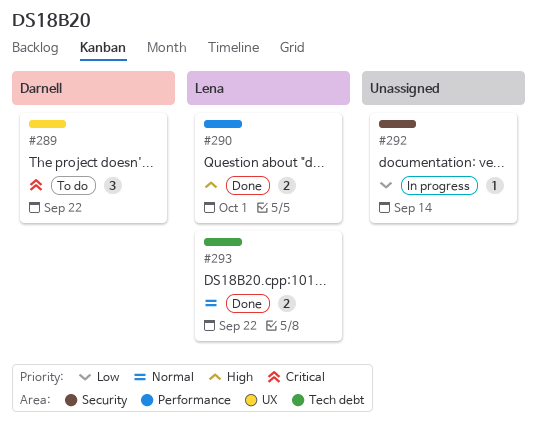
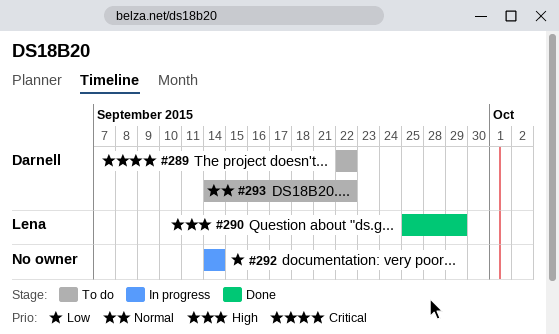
#290, due: Oct 1 -> Sep 29
#293, status: Done -> To do
#293, owner: Lena -> Darnell

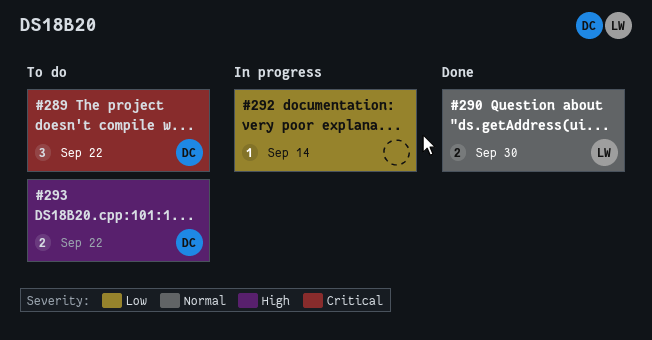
#290, priority: High -> Normal
#290, due: Sep 29 -> Sep 30
#293, priority: Normal -> High

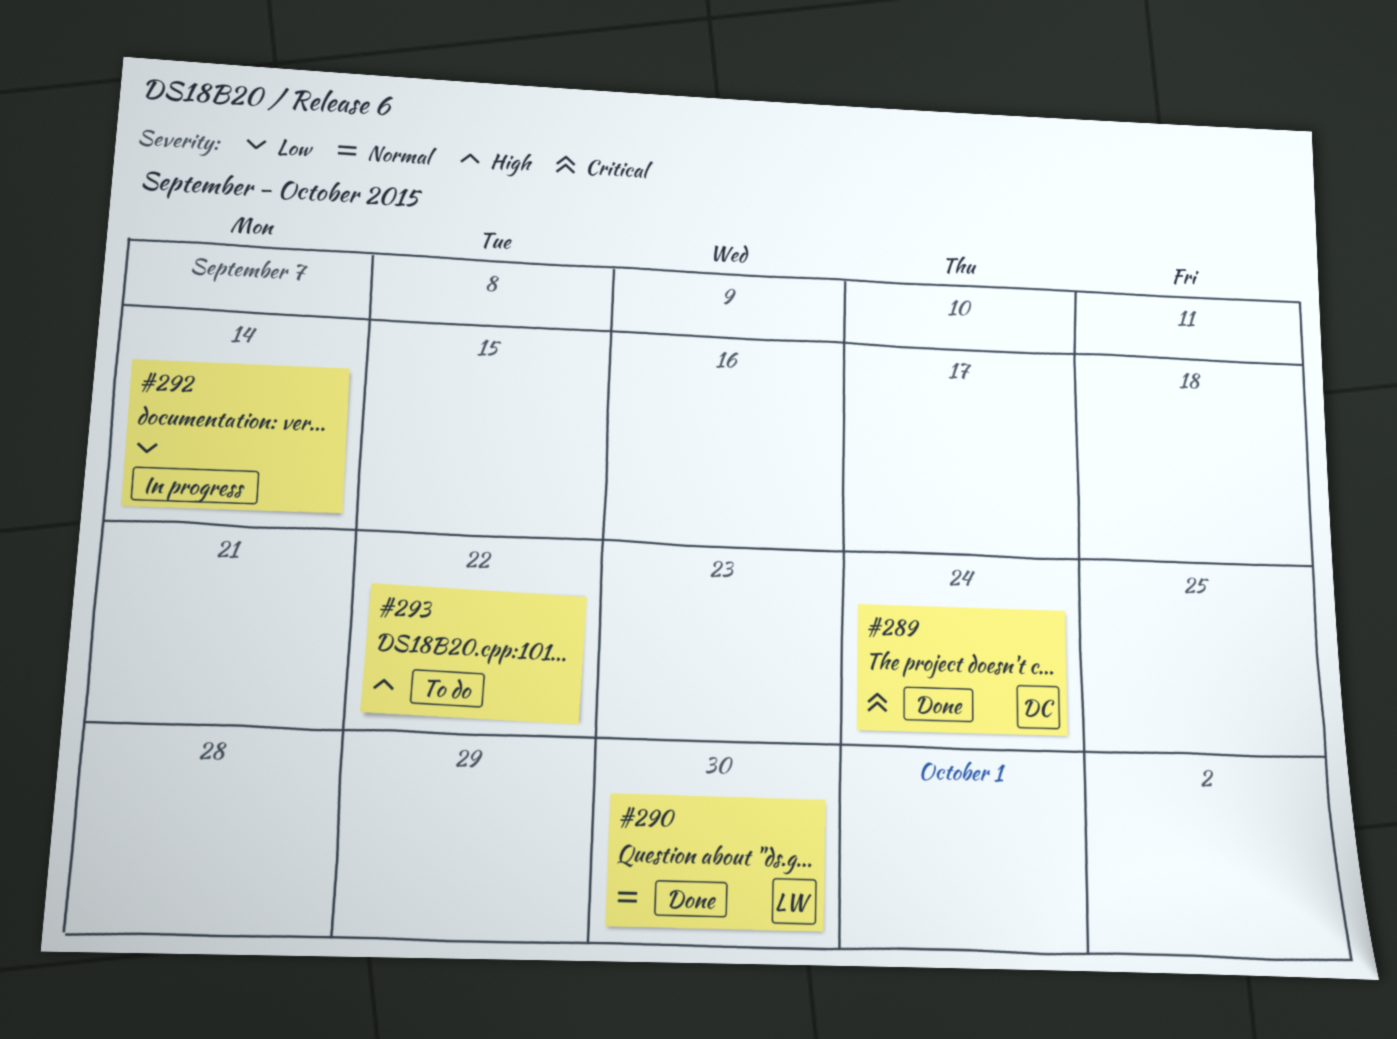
#289, status: To do -> Done
#289, due: Sep 22 -> Sep 24
#293, owner: DC -> none

